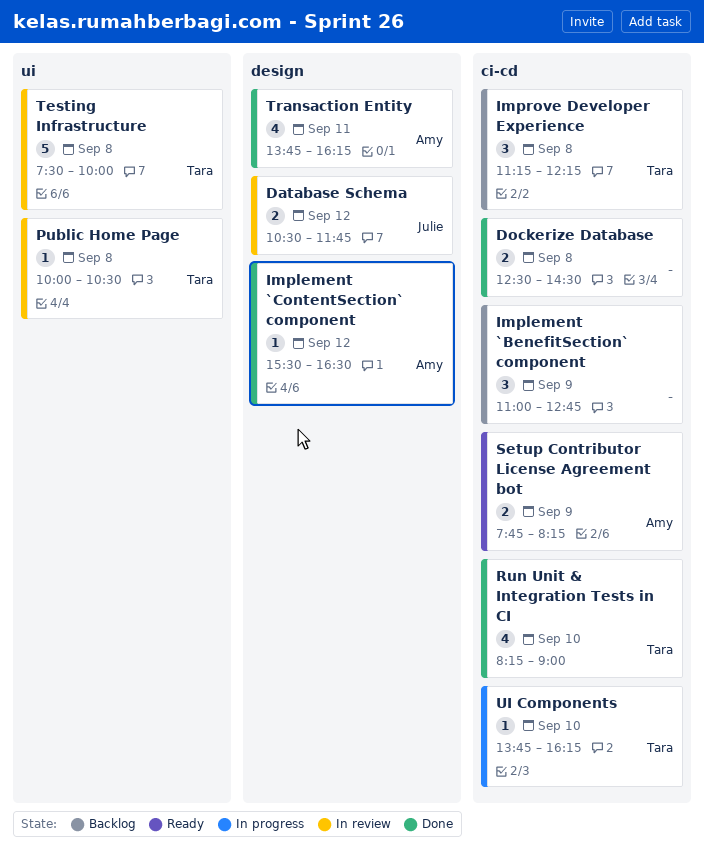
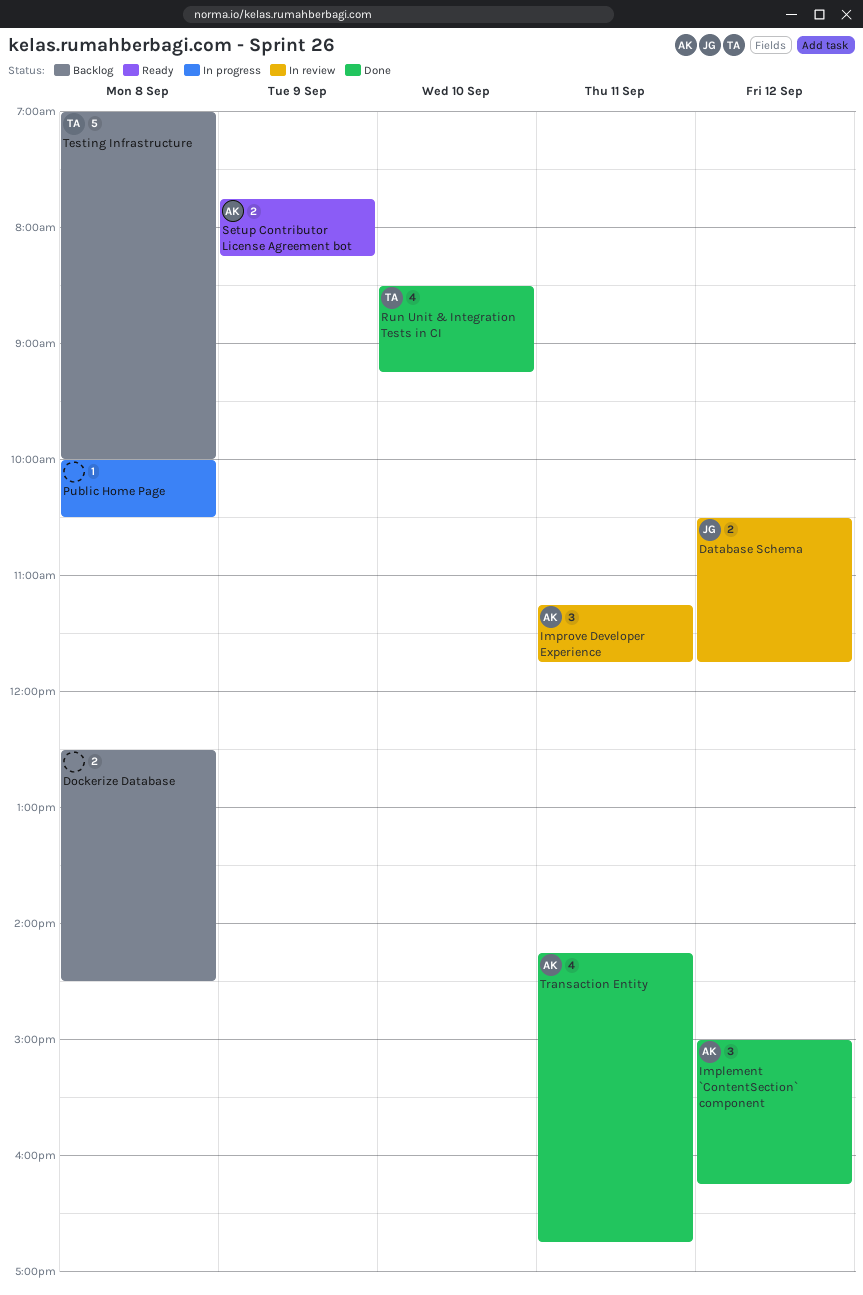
Dockerize Database, status: Done -> Backlog
Implement `BenefitSection` component: present -> none
Implement `ContentSection` component, estimate: 1 -> 3
Implement `ContentSection` component, begins: 15:30 -> 15:00
Implement `ContentSection` component, ends: 16:30 -> 16:15
Improve Developer Experience, status: Backlog -> In review
Improve Developer Experience, owner: Tara -> Amy
Improve Developer Experience, day: Sep 8 -> Sep 11
Improve Developer Experience, ends: 12:15 -> 11:45
Public Home Page, status: In review -> In progress
Public Home Page, owner: Tara -> none
Run Unit & Integration Tests in CI, begins: 08:15 -> 08:30
Run Unit & Integration Tests in CI, ends: 09:00 -> 09:15
Testing Infrastructure, status: In review -> Backlog
Testing Infrastructure, begins: 07:30 -> 07:00
Transaction Entity, begins: 13:45 -> 14:15
Transaction Entity, ends: 16:15 -> 16:45
UI Components: present -> none

